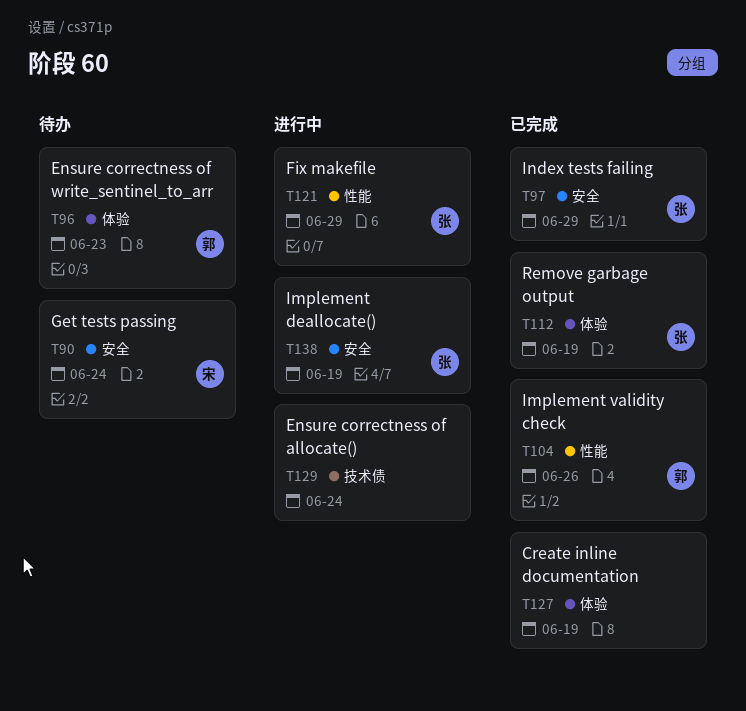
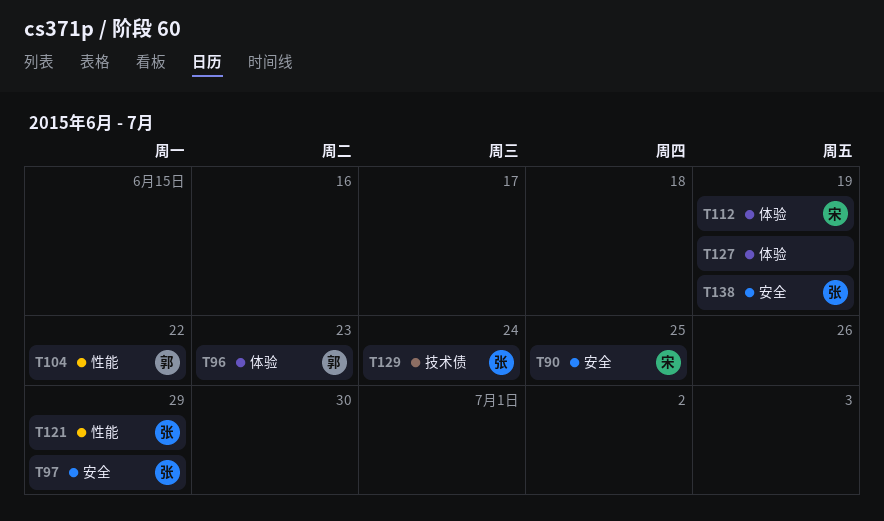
T90, due: Jun 24 -> Jun 25
T104, due: Jun 26 -> Jun 22
T112, owner: 张 -> 宋
T129, owner: none -> 张

